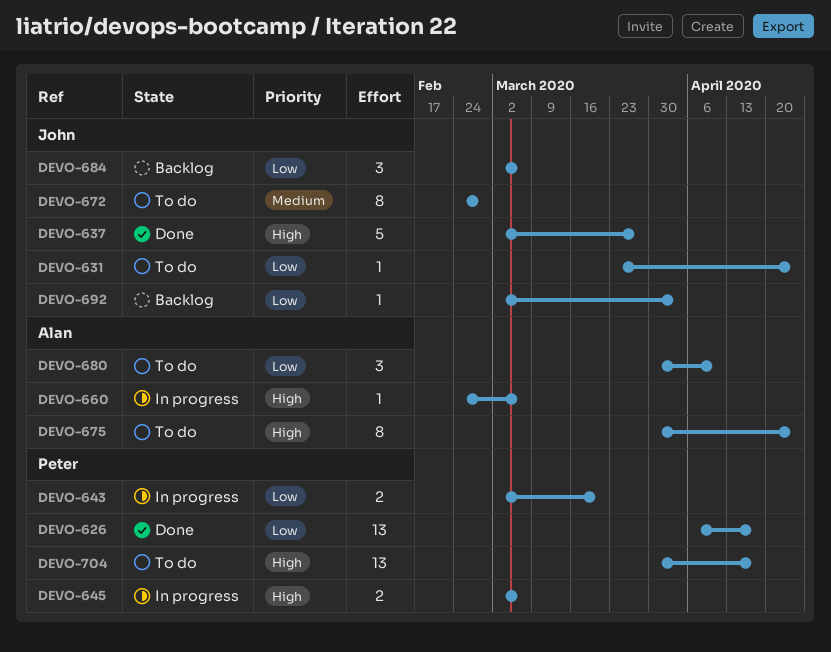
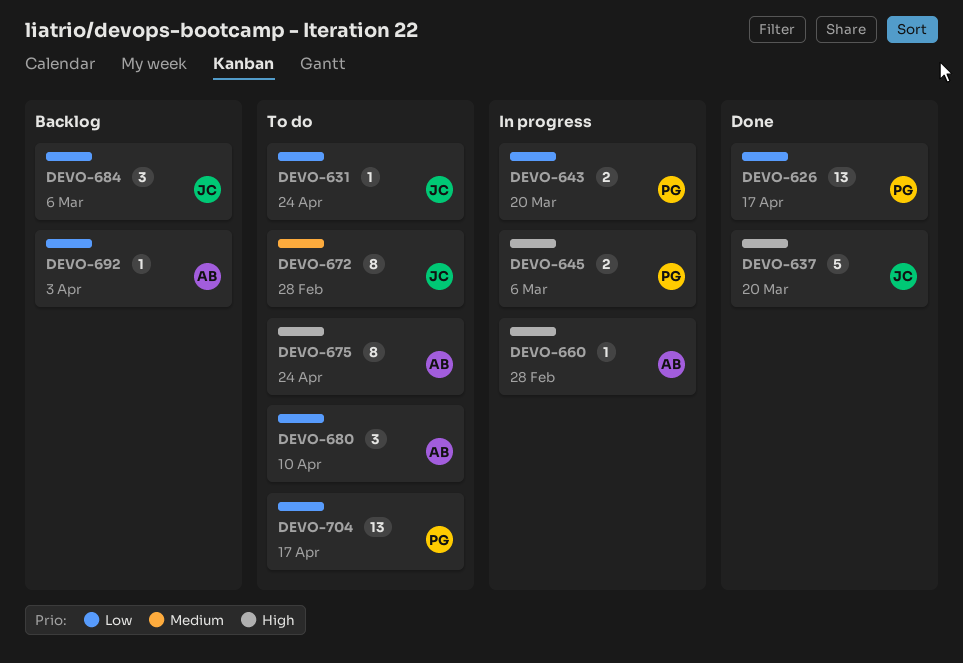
DEVO-637, due: Mar 27 -> Mar 20
DEVO-660, due: Mar 6 -> Feb 28
DEVO-692, owner: John -> Alan
DEVO-704, priority: High -> Low

